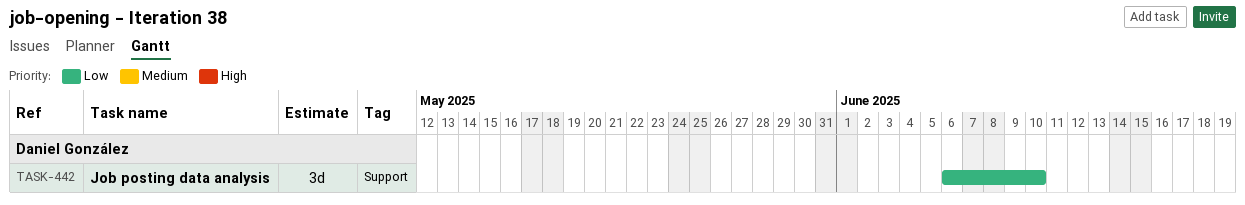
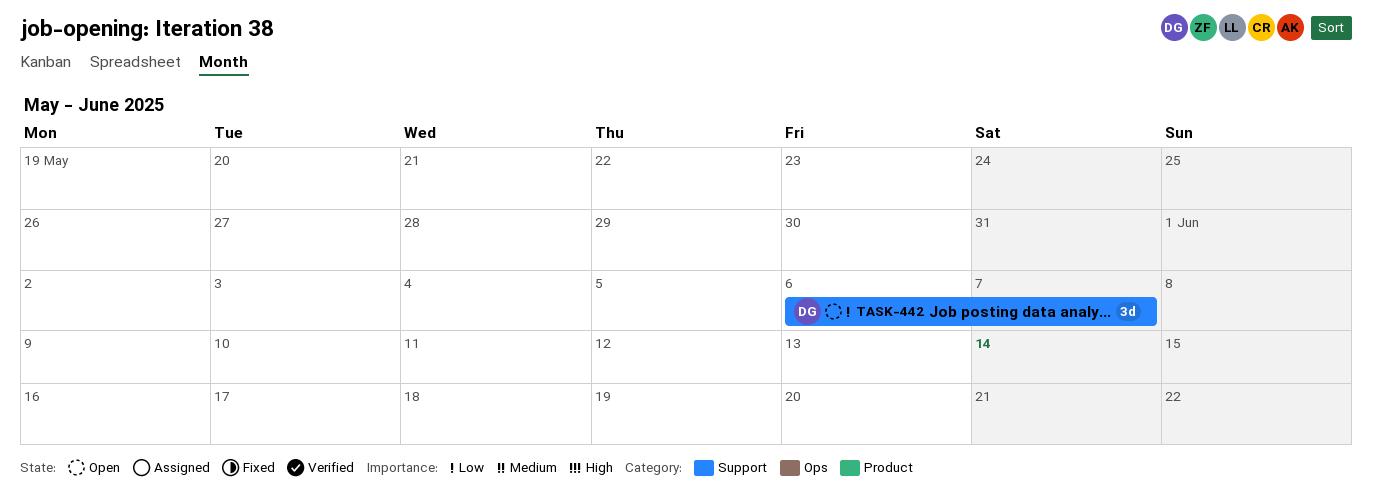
TASK-442, due: Jun 10 -> Jun 7

